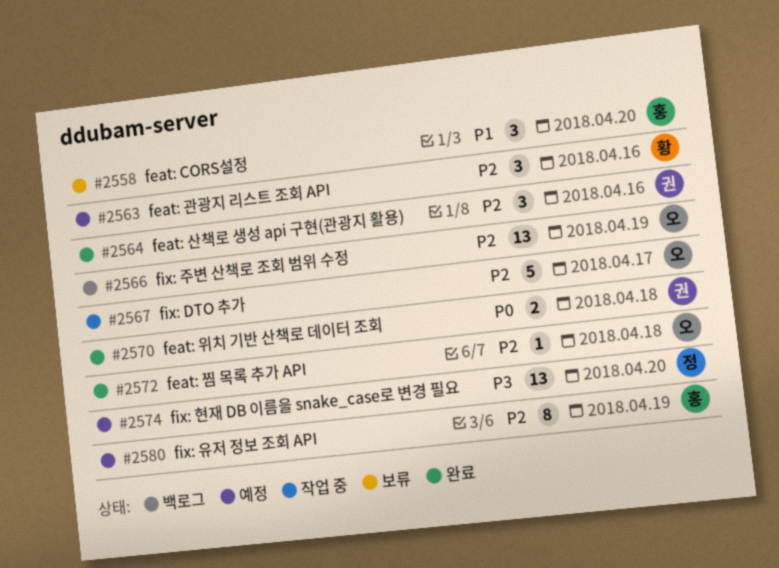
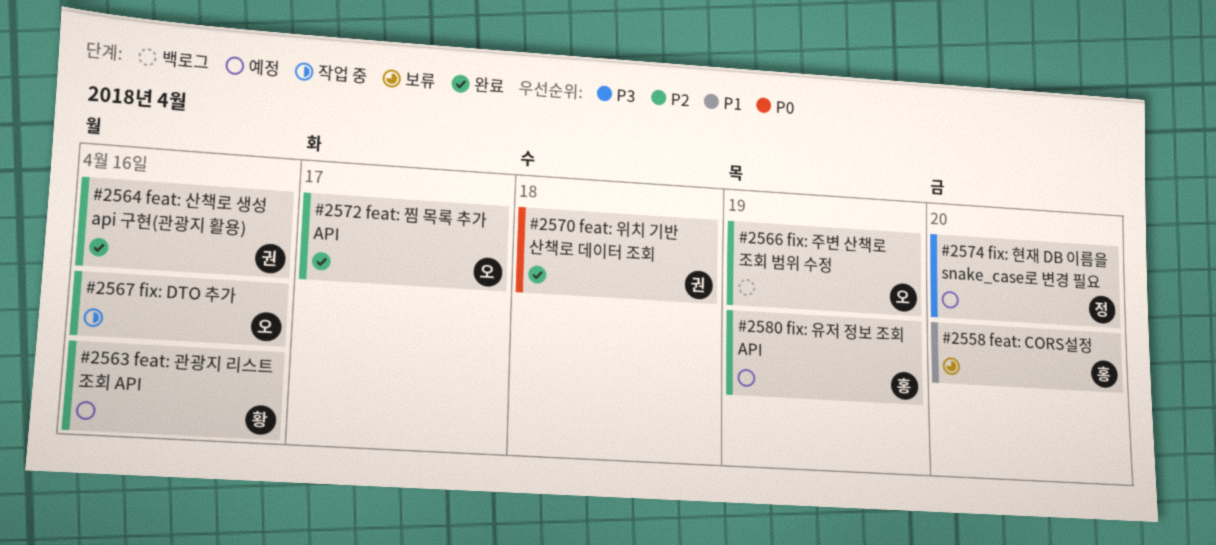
#2567, due: Apr 17 -> Apr 16
#2572, due: Apr 18 -> Apr 17

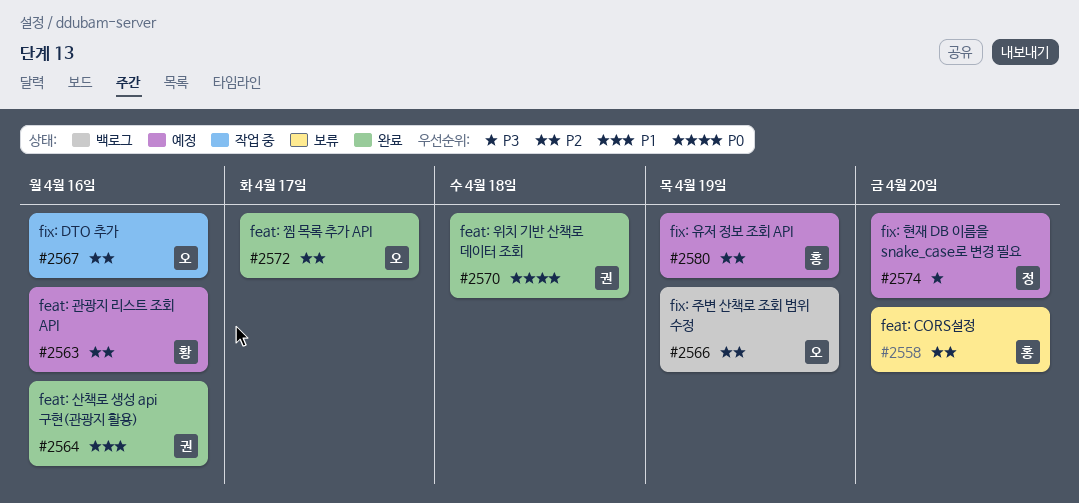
#2558, priority: P1 -> P2
#2564, priority: P2 -> P1

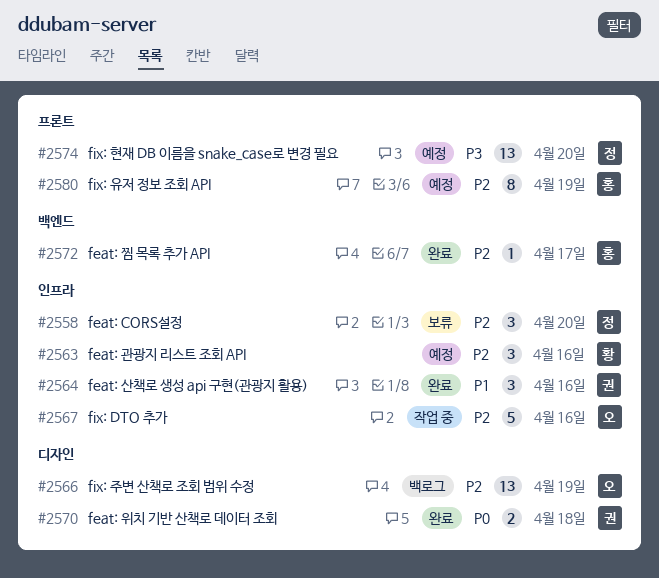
#2558, owner: 홍 -> 정
#2572, owner: 오 -> 홍

